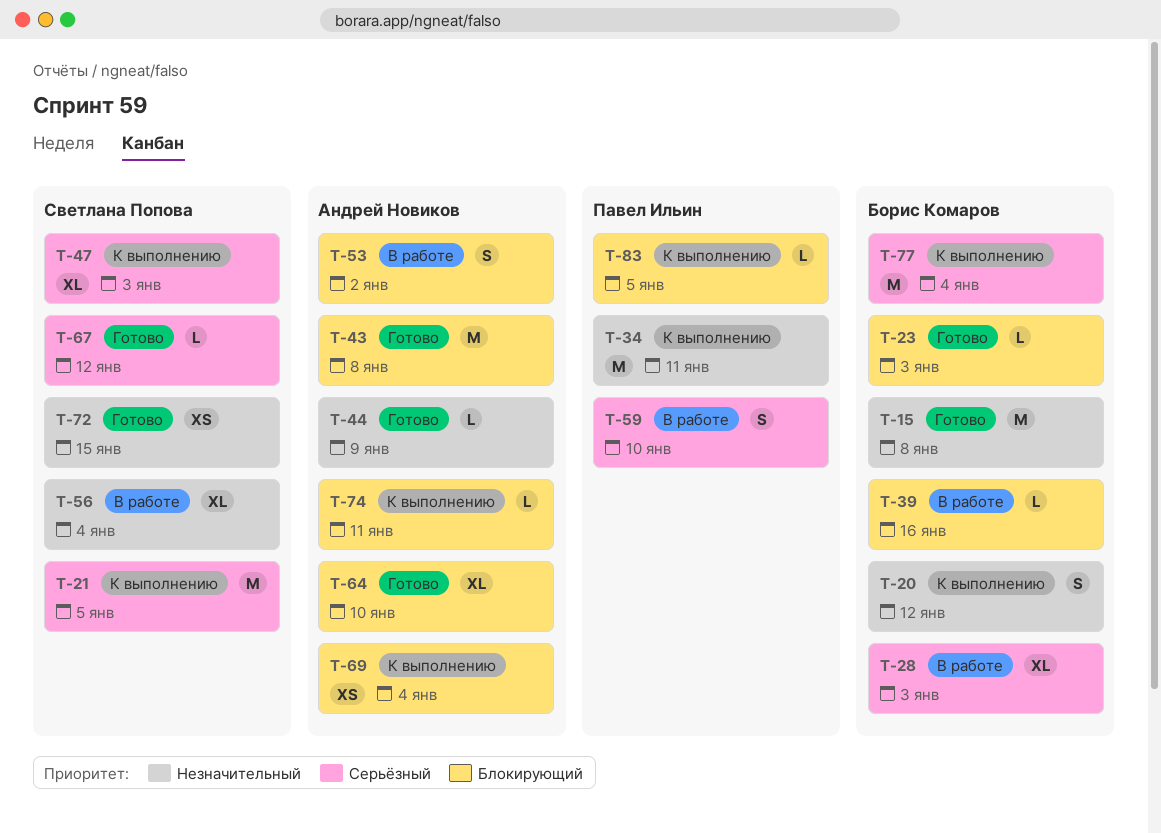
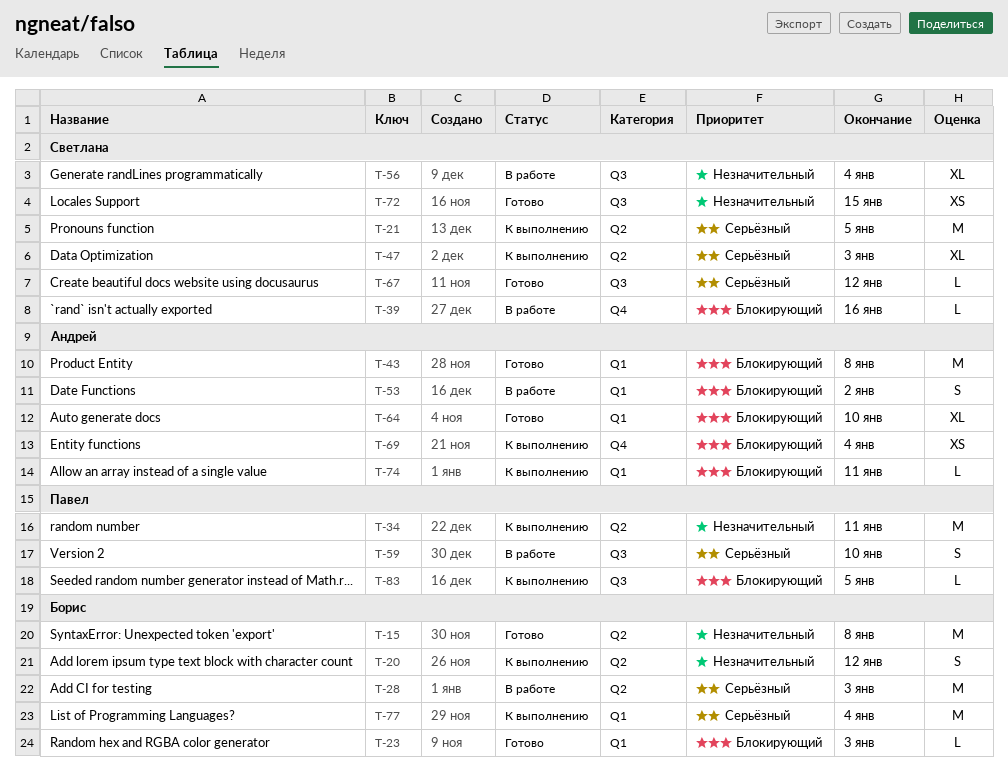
T-28, estimate: XL -> M
T-39, owner: Борис Комаров -> Светлана Попова
T-44: present -> none

